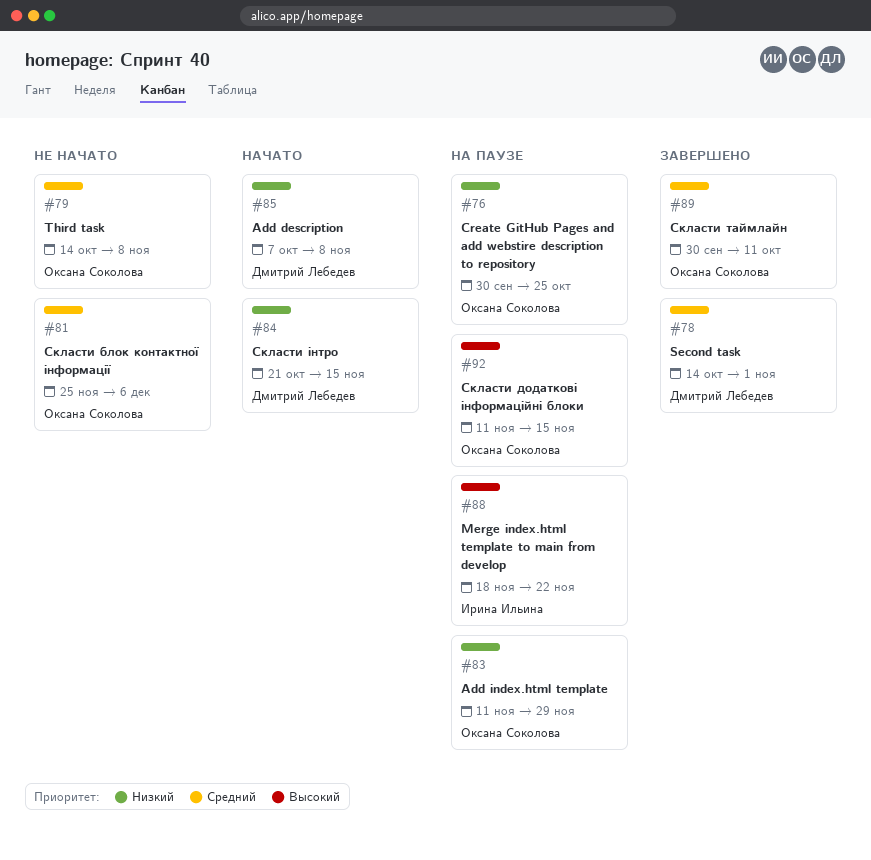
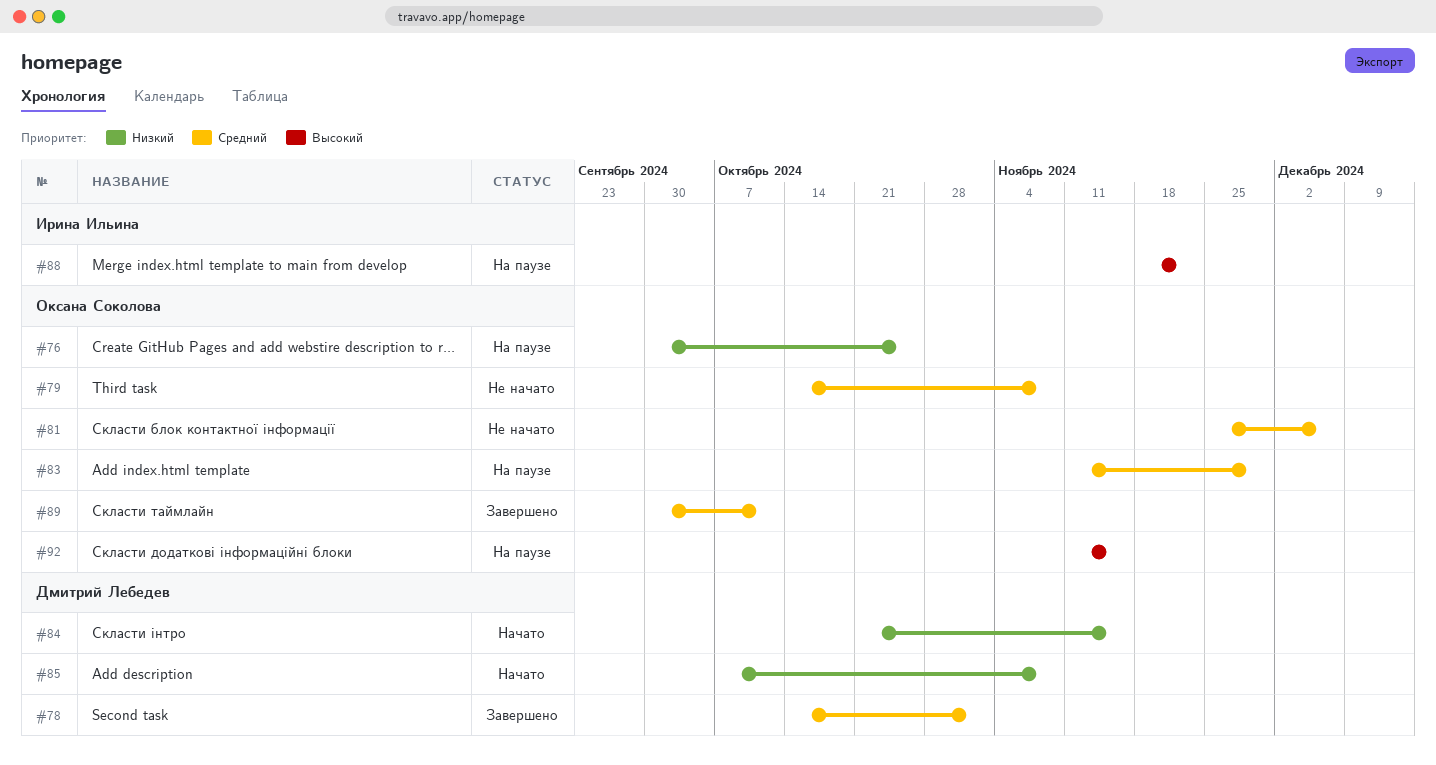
#83, priority: Низкий -> Средний

